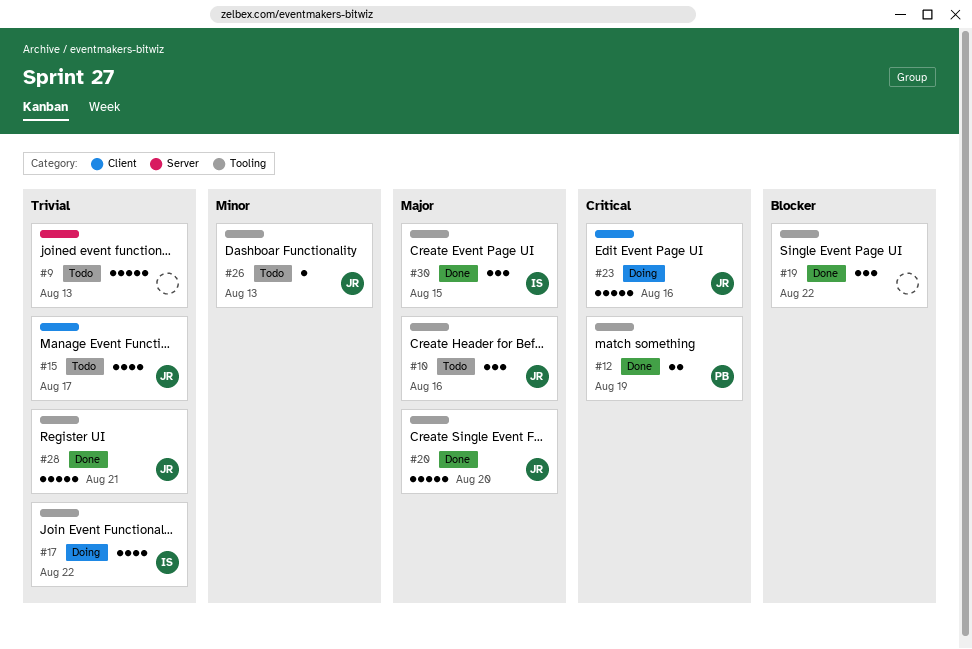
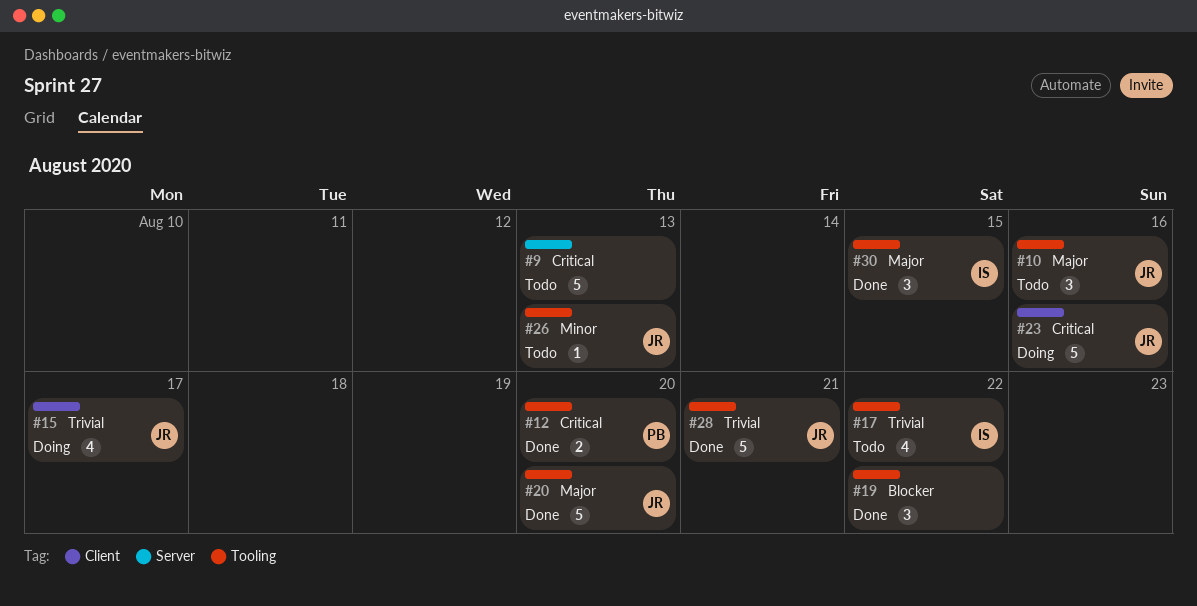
#9, priority: Trivial -> Critical
#12, due: Aug 19 -> Aug 20
#15, status: Todo -> Doing
#17, status: Doing -> Todo

